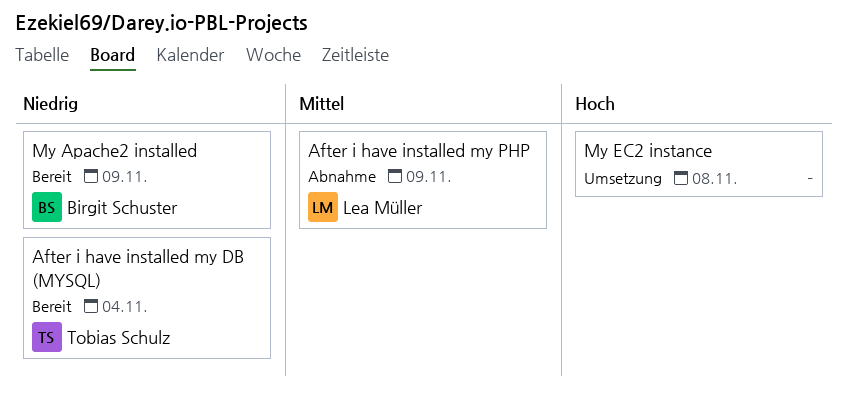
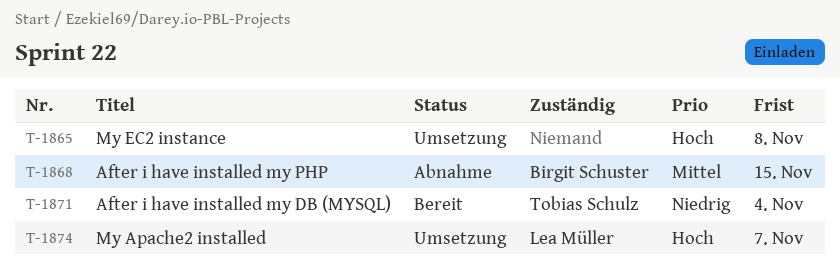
After i have installed my PHP, owner: Lea Müller -> Birgit Schuster
After i have installed my PHP, due: Nov 9 -> Nov 15
My Apache2 installed, status: Bereit -> Umsetzung
My Apache2 installed, owner: Birgit Schuster -> Lea Müller
My Apache2 installed, priority: Niedrig -> Hoch
My Apache2 installed, due: Nov 9 -> Nov 7

